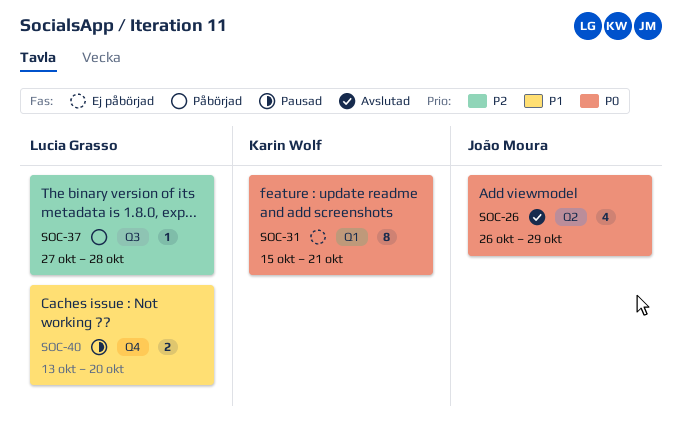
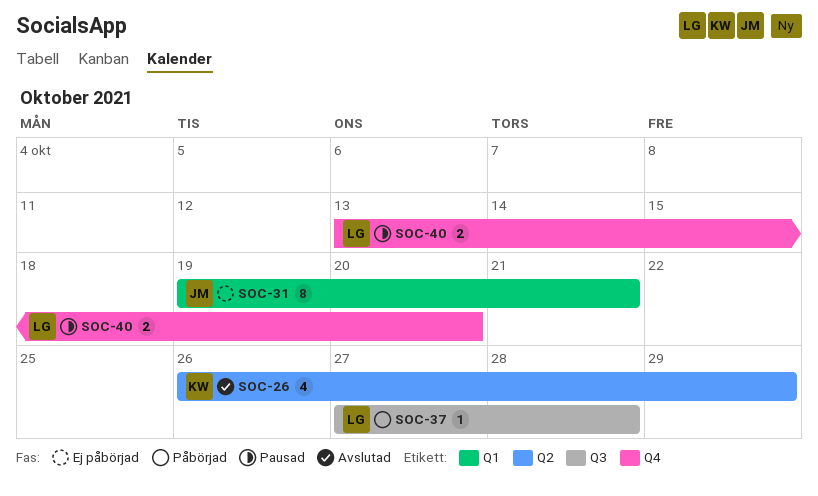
SOC-26, owner: João Moura -> Karin Wolf
SOC-31, owner: Karin Wolf -> João Moura
SOC-31, start: Oct 15 -> Oct 19

